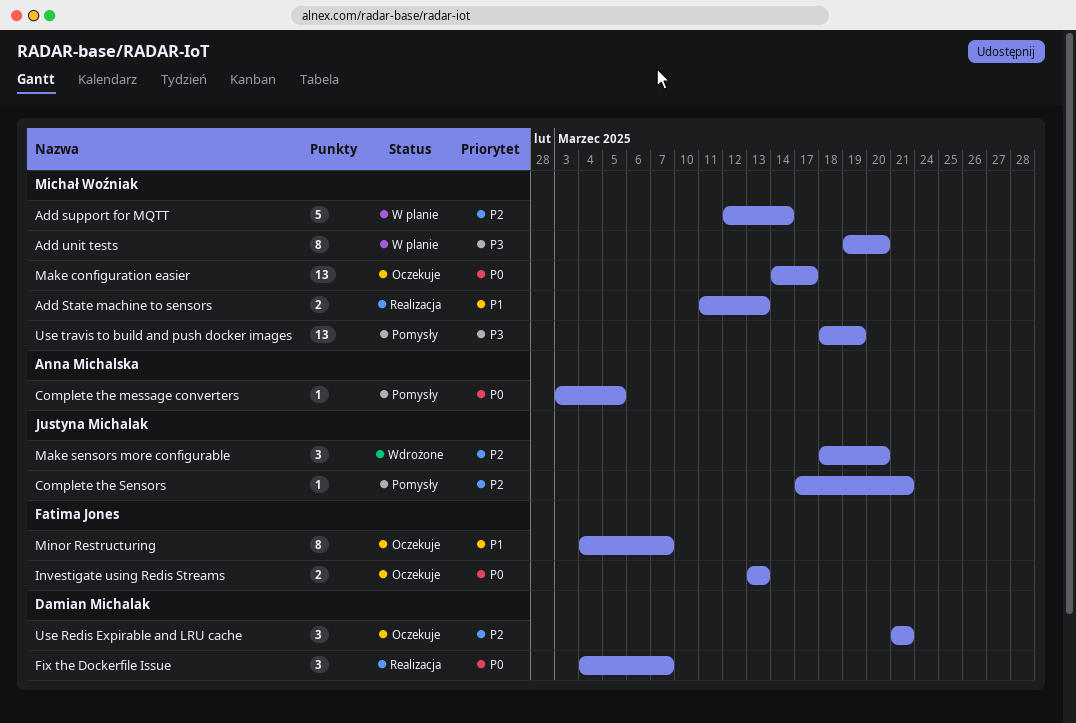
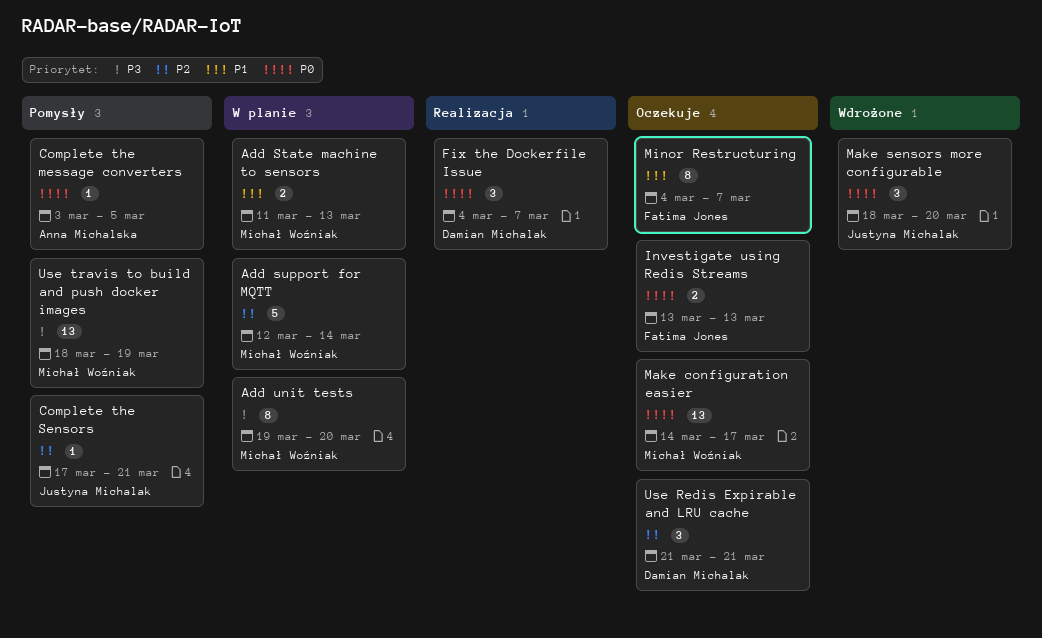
Add State machine to sensors, status: Realizacja -> W planie
Make sensors more configurable, priority: P2 -> P0

